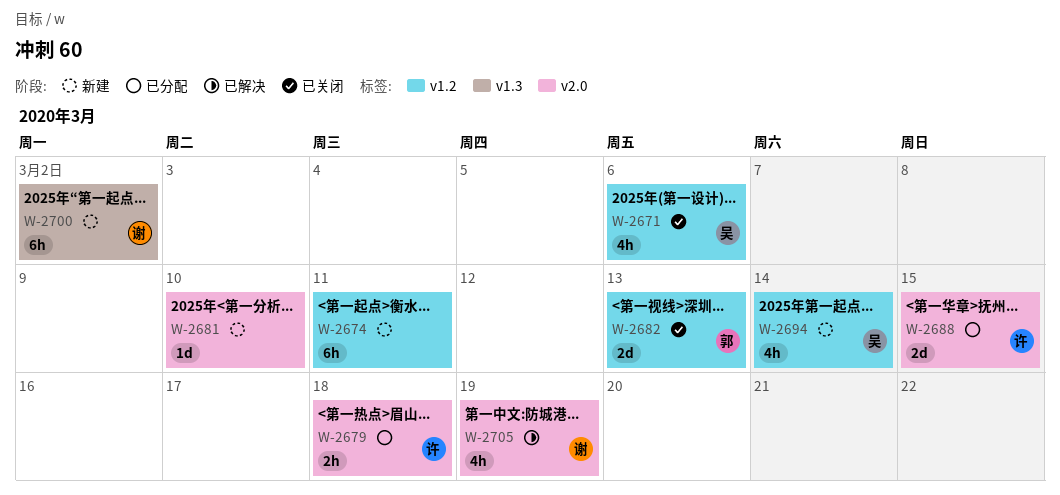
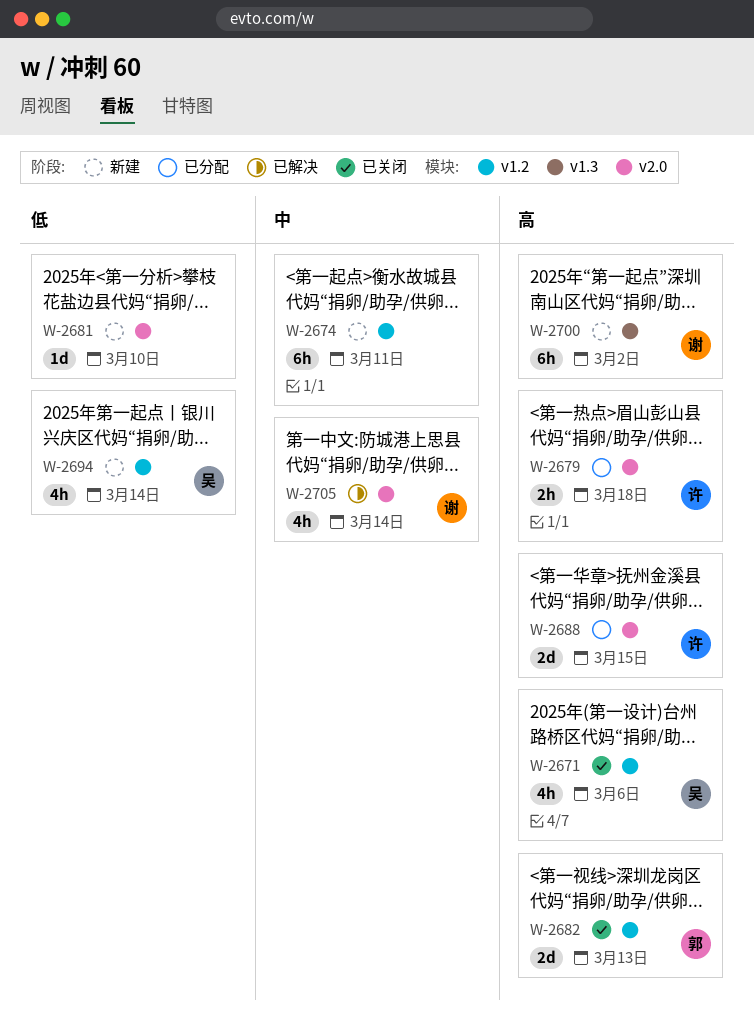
W-2705, due: Mar 19 -> Mar 14

